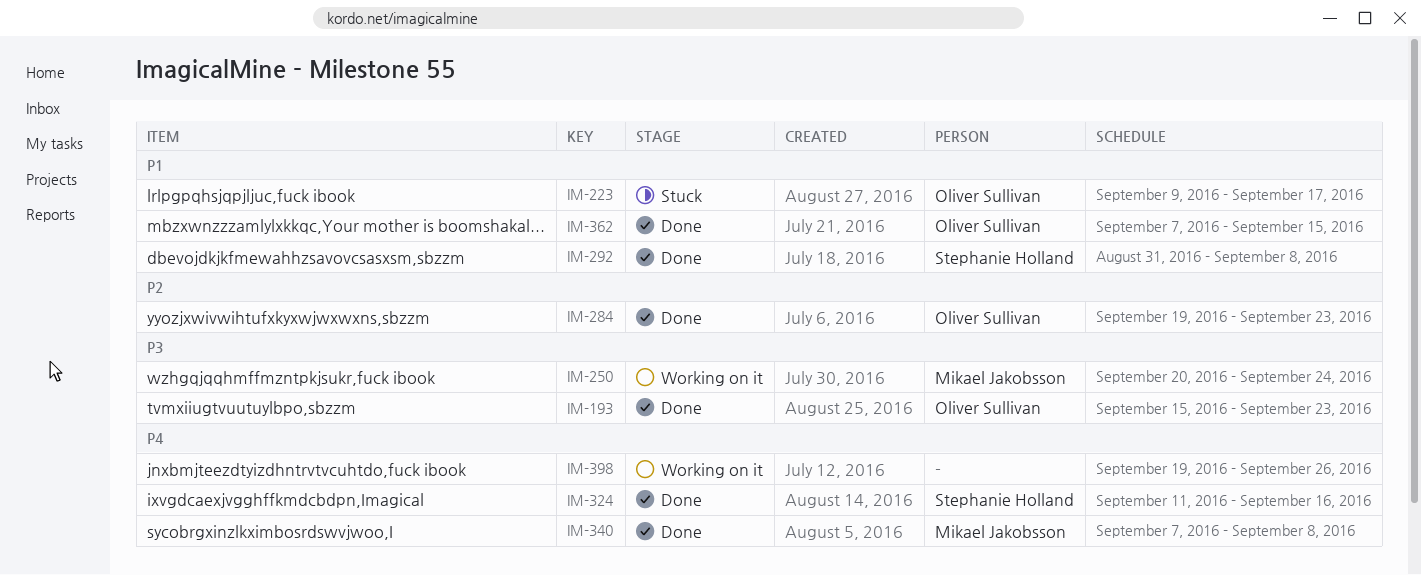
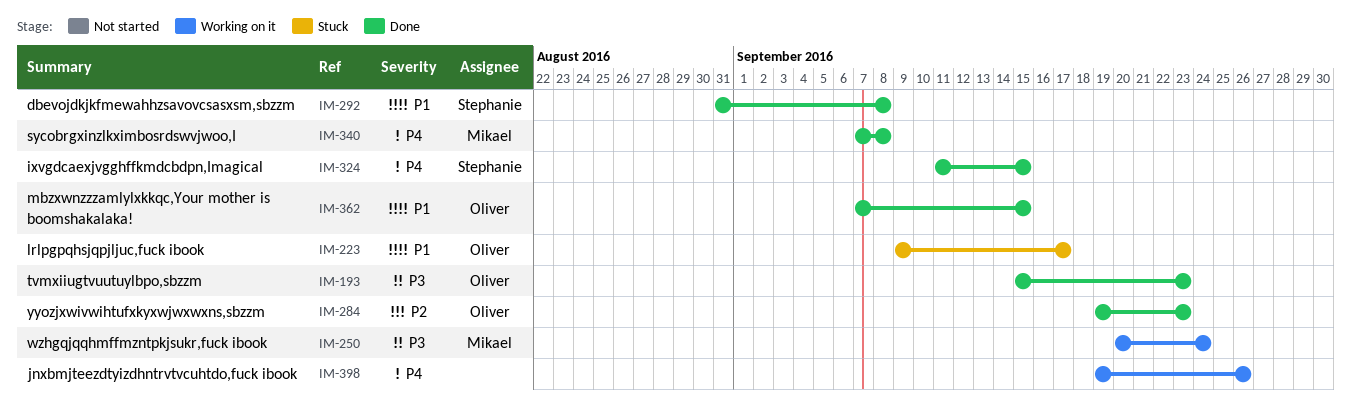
IM-324, due: Sep 16 -> Sep 15

